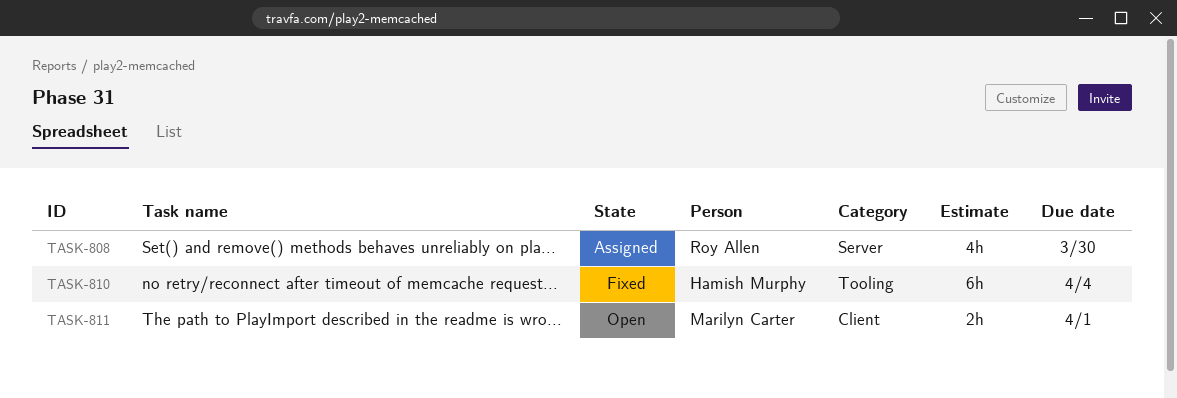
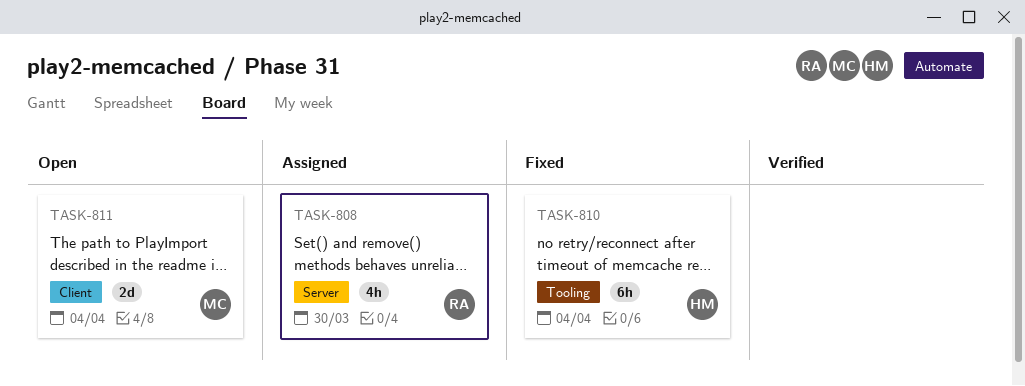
TASK-811, estimate: 2h -> 2d
TASK-811, due: Apr 1 -> Apr 4

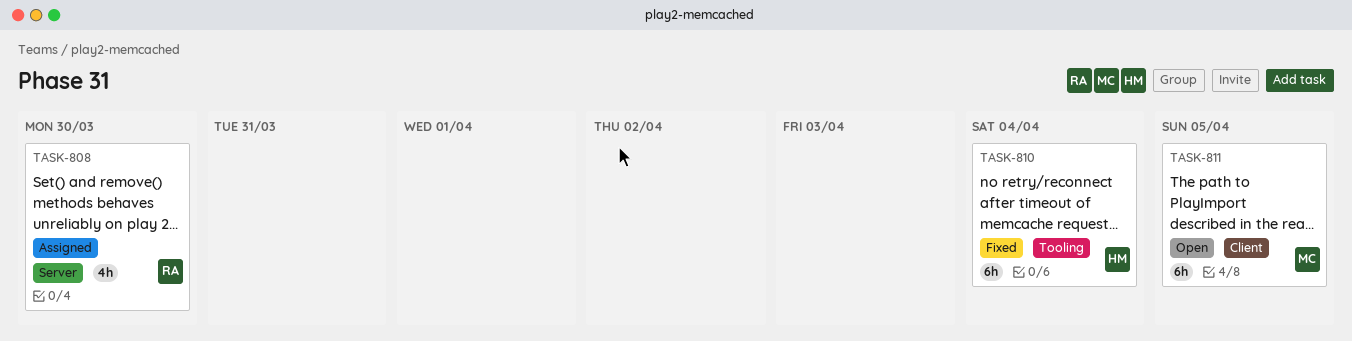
TASK-811, estimate: 2d -> 6h
TASK-811, due: Apr 4 -> Apr 5

